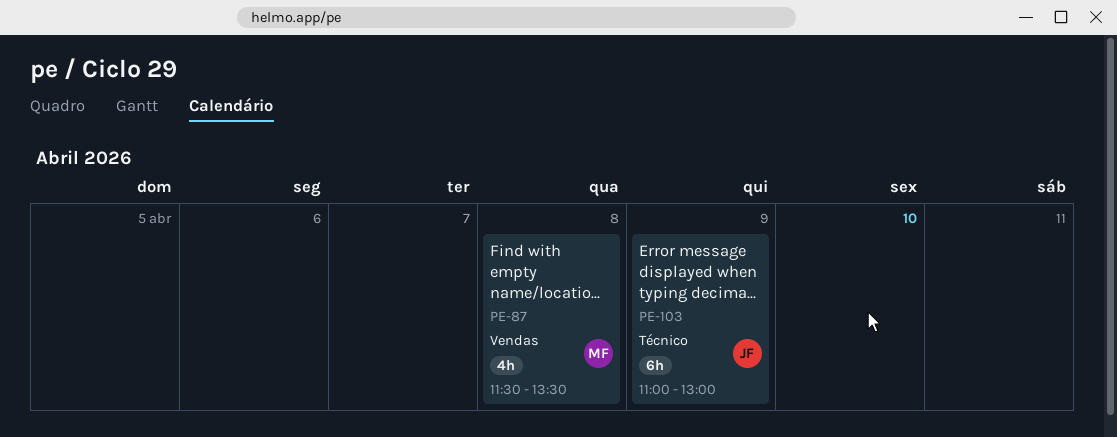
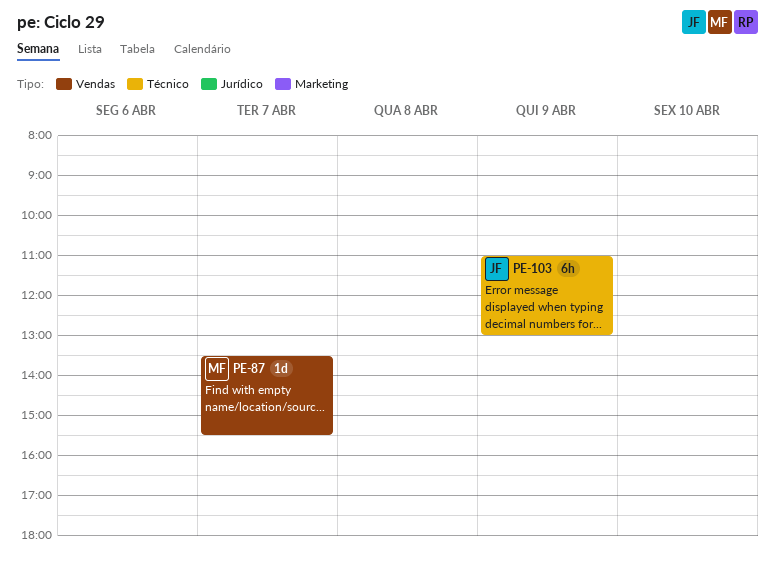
PE-87, estimate: 4h -> 1d
PE-87, day: Apr 8 -> Apr 7
PE-87, begins: 11:30 -> 13:30
PE-87, ends: 13:30 -> 15:30

